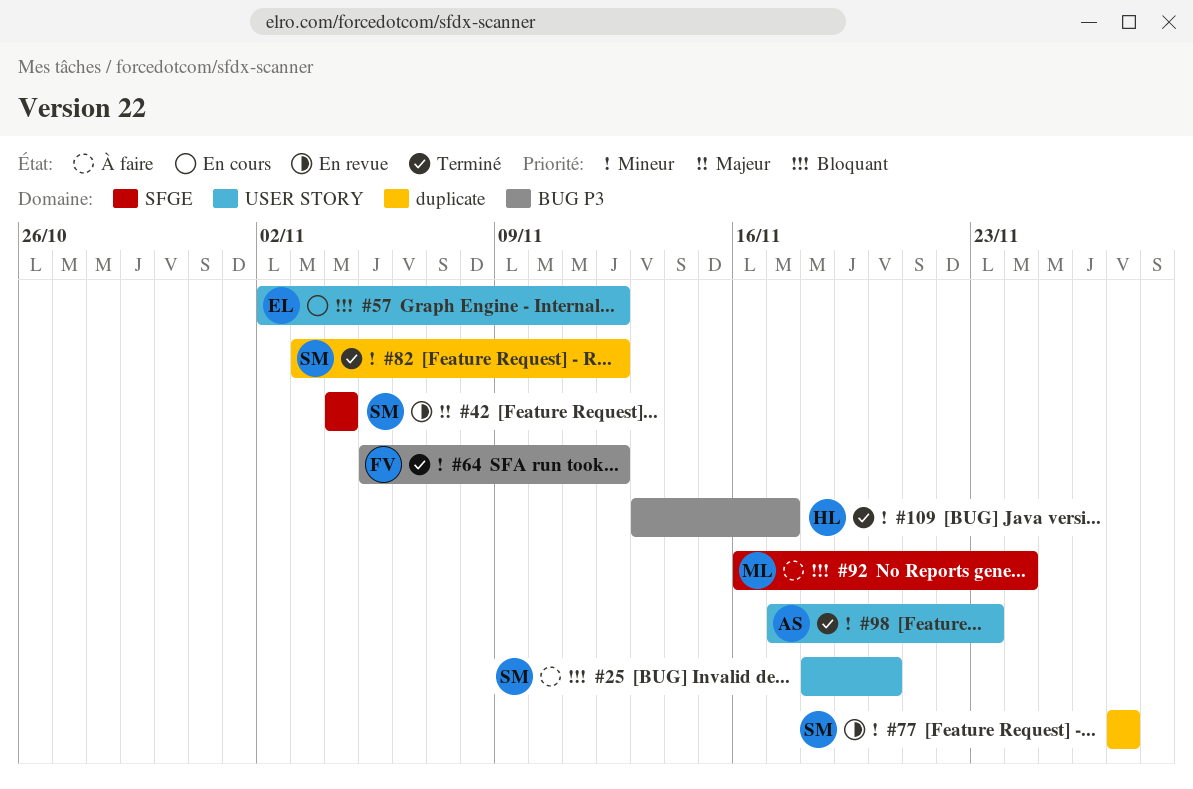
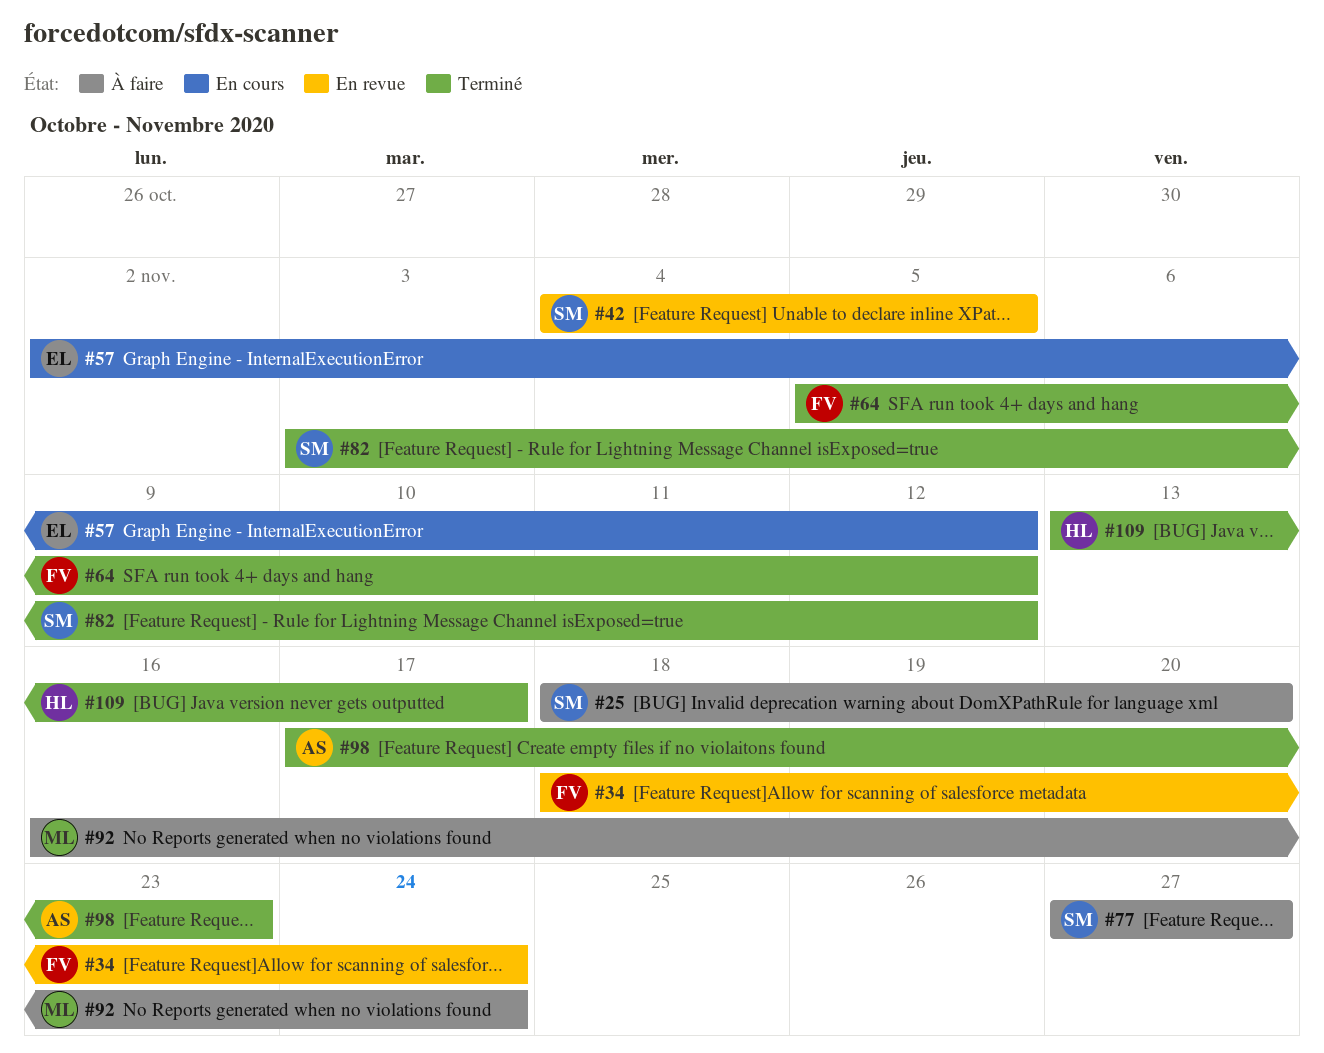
#34: none -> present
#42, due: Nov 4 -> Nov 5
#77, status: En revue -> À faire

